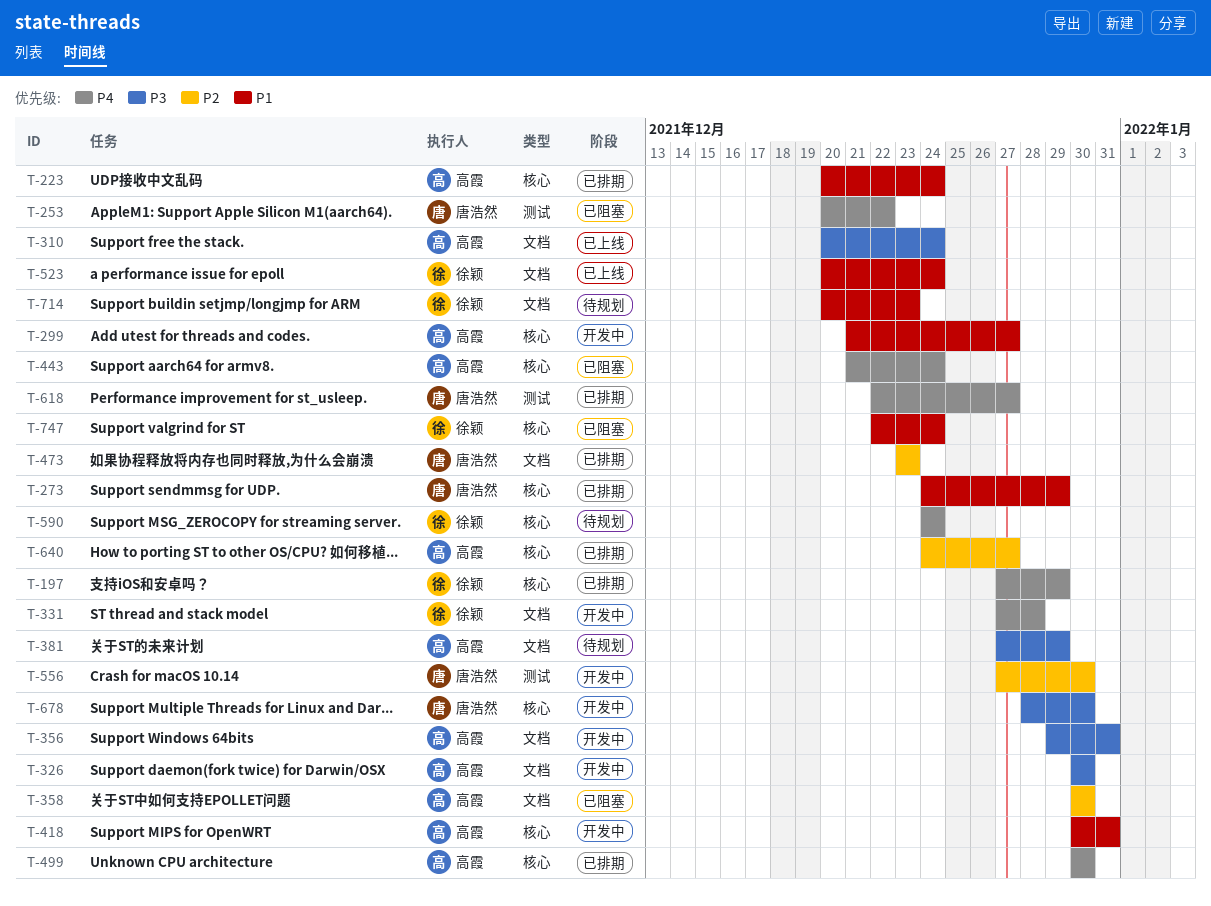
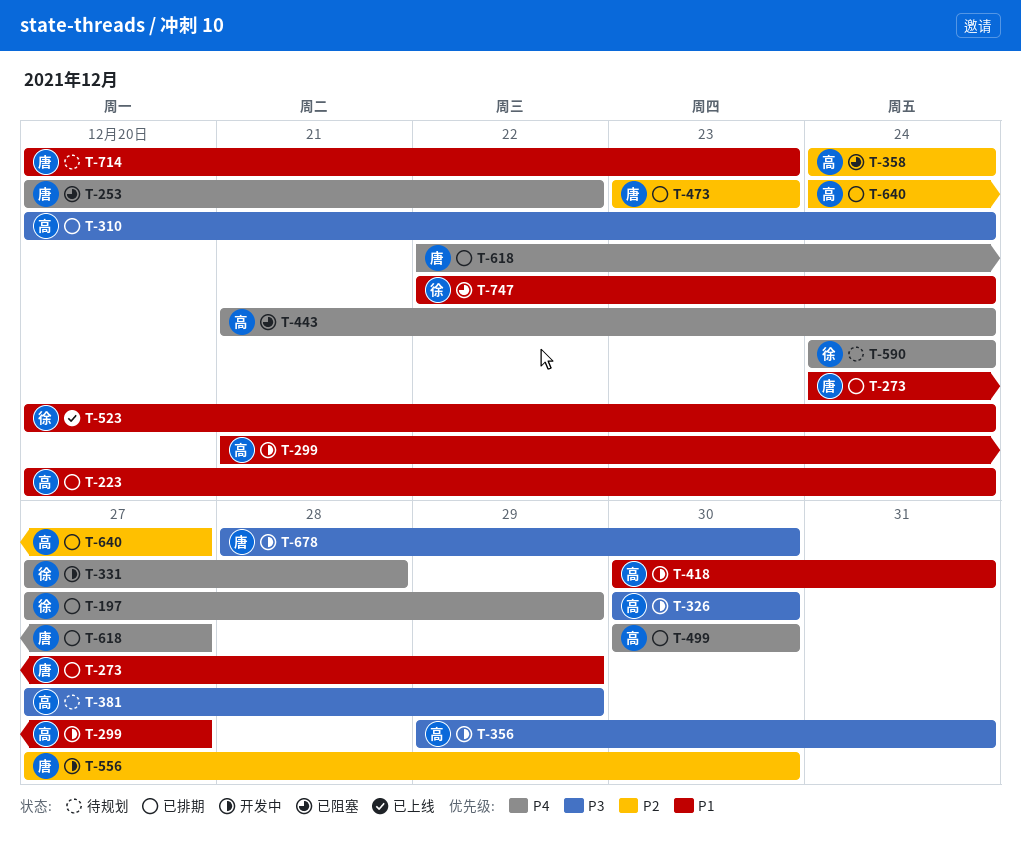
T-310, status: 已上线 -> 已排期
T-358, start: Dec 30 -> Dec 24
T-358, due: Dec 30 -> Dec 24
T-714, owner: 徐颖 -> 唐浩然

